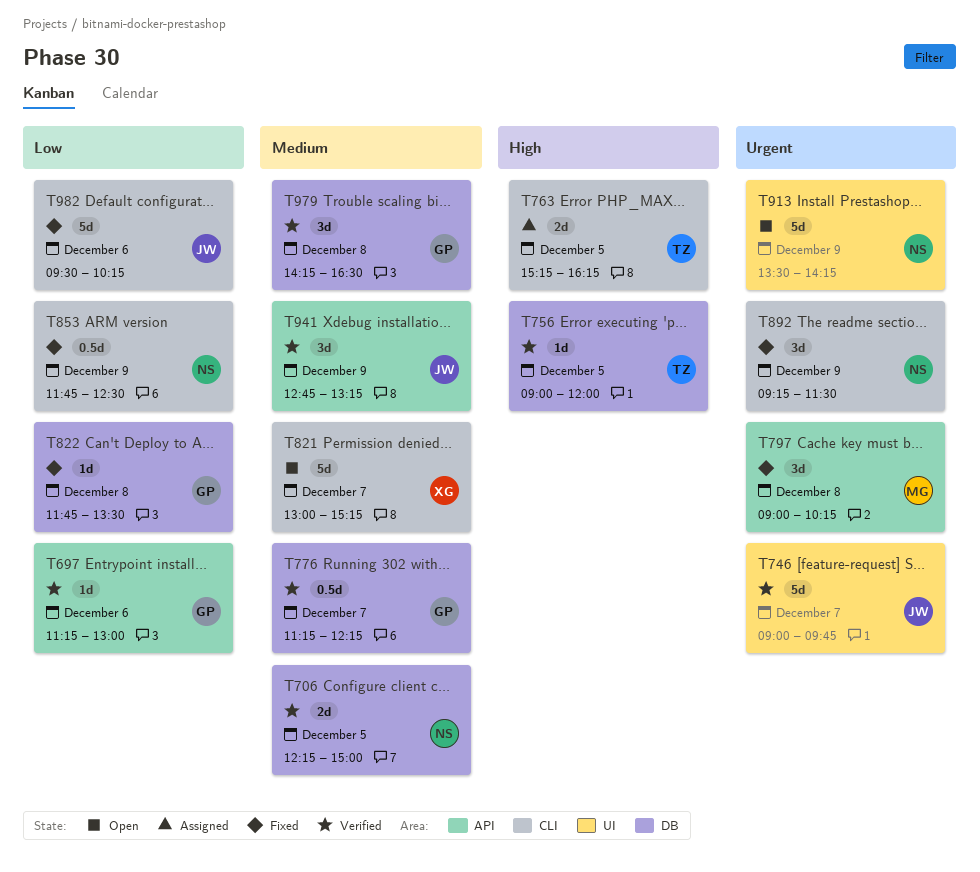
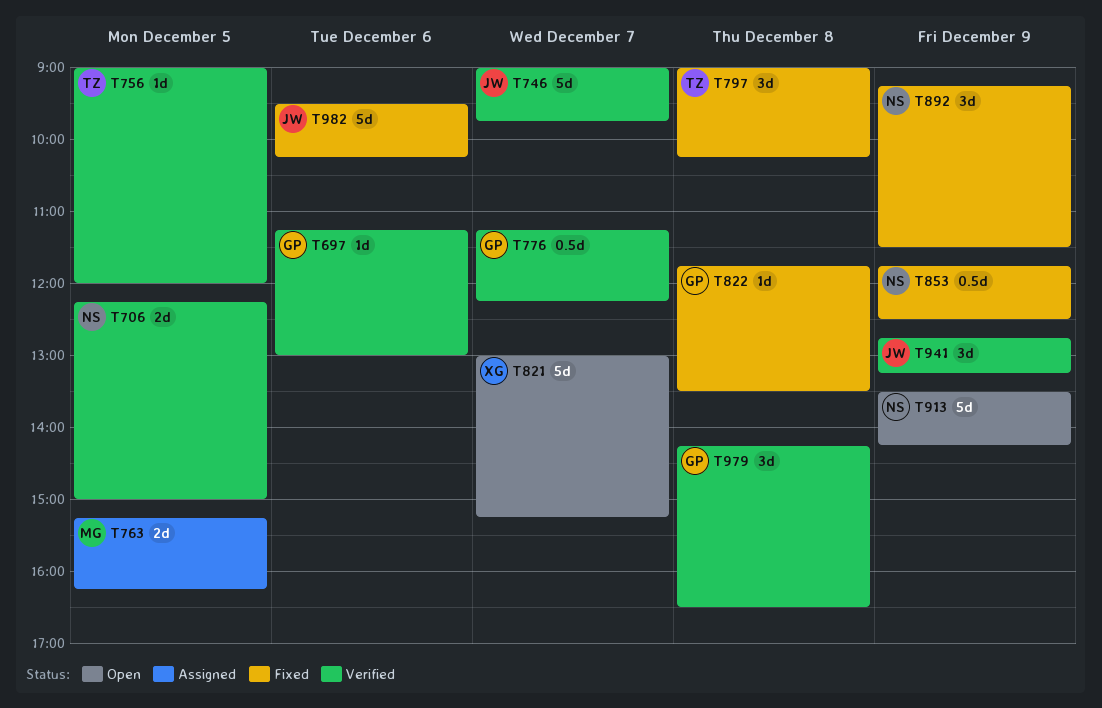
T763, owner: TZ -> MG
T797, owner: MG -> TZ

